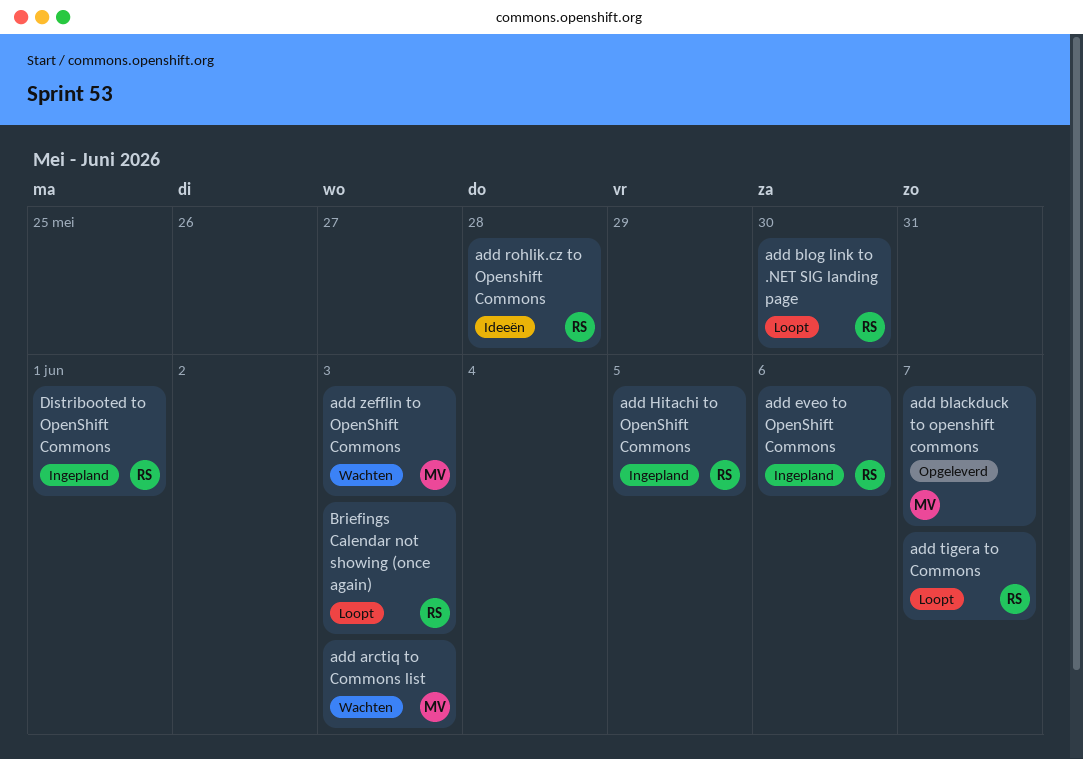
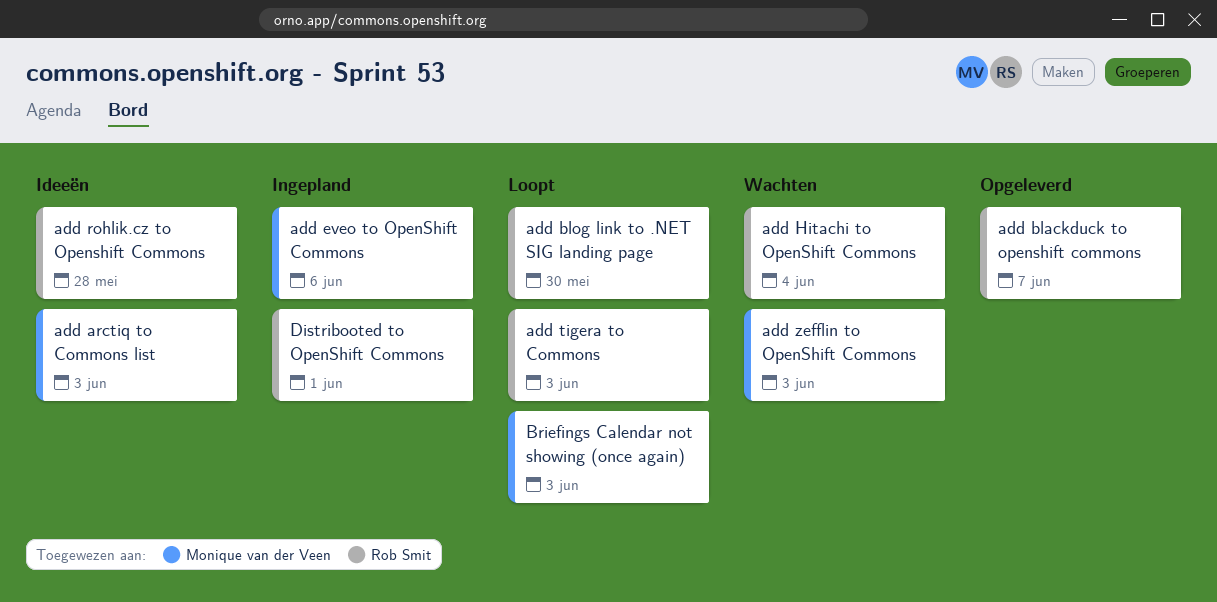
add arctiq to Commons list, status: Wachten -> Ideeën
add blackduck to openshift commons, owner: Monique van der Veen -> Rob Smit
add eveo to OpenShift Commons, owner: Rob Smit -> Monique van der Veen
add Hitachi to OpenShift Commons, status: Ingepland -> Wachten
add Hitachi to OpenShift Commons, due: Jun 5 -> Jun 4
add tigera to Commons, due: Jun 7 -> Jun 3
Briefings Calendar not showing (once again), owner: Rob Smit -> Monique van der Veen

